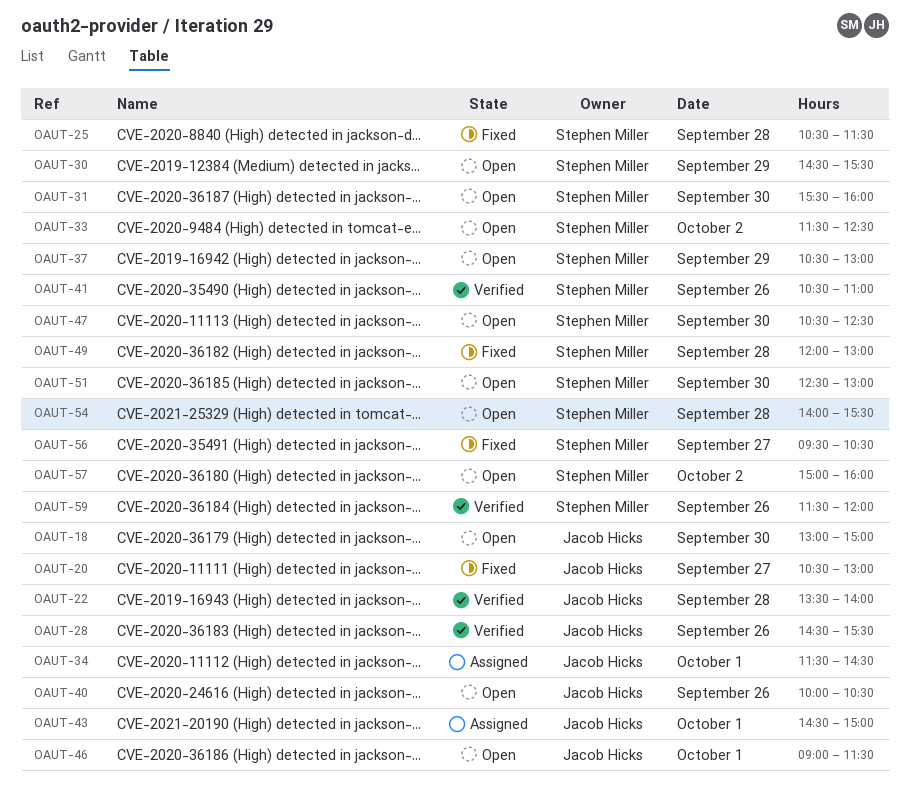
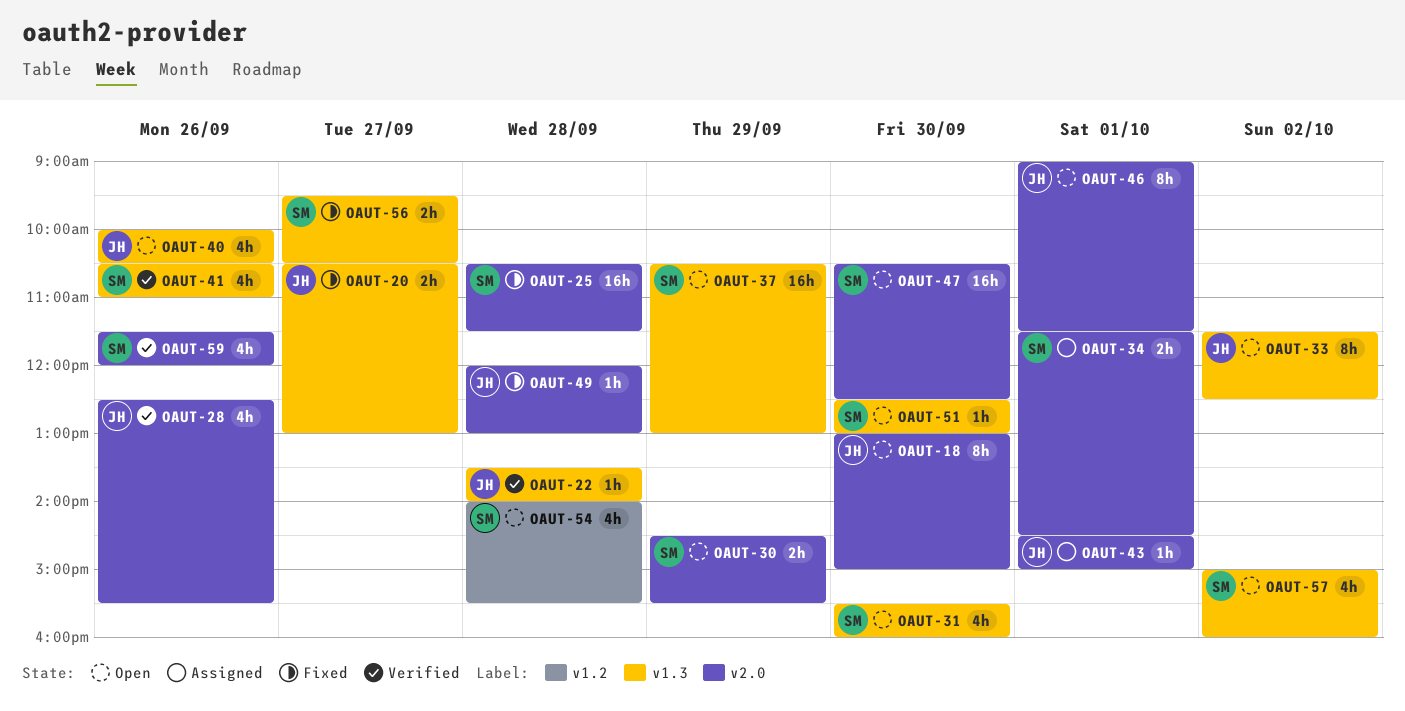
OAUT-28, begins: 14:30 -> 12:30
OAUT-33, owner: Stephen Miller -> Jacob Hicks
OAUT-34, owner: Jacob Hicks -> Stephen Miller
OAUT-49, owner: Stephen Miller -> Jacob Hicks

